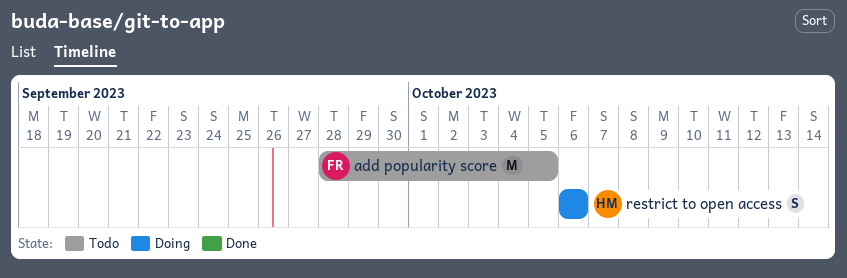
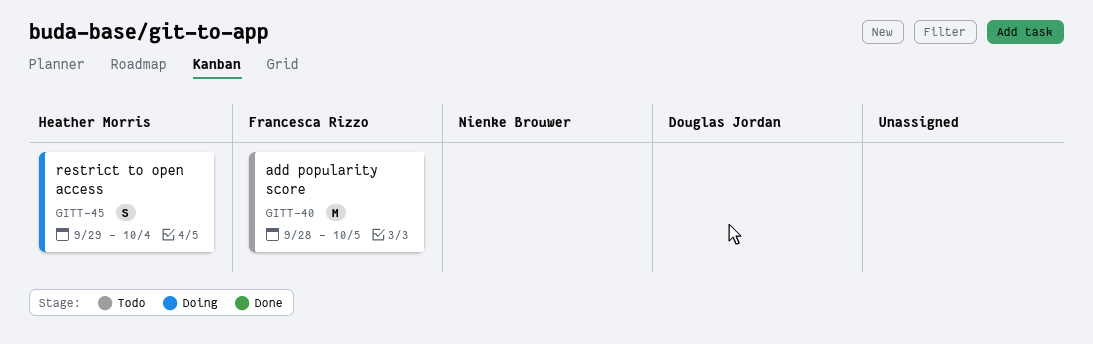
restrict to open access, start: Oct 6 -> Sep 29
restrict to open access, due: Oct 6 -> Oct 4

